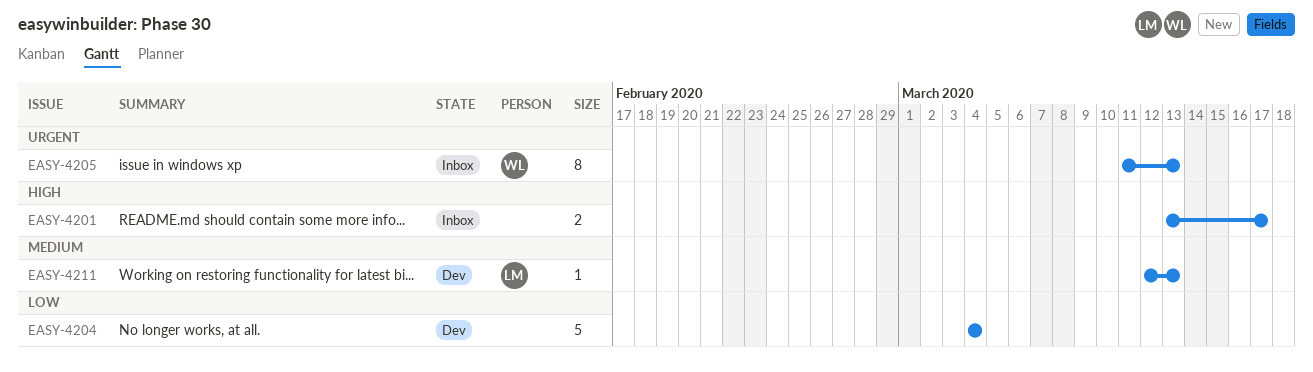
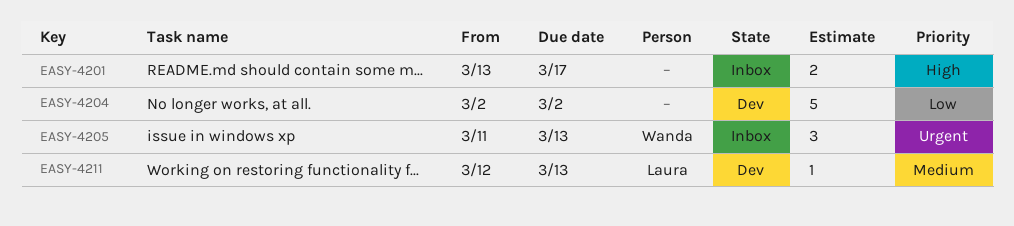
EASY-4204, start: Mar 4 -> Mar 2
EASY-4204, due: Mar 4 -> Mar 2
EASY-4205, estimate: 8 -> 3

